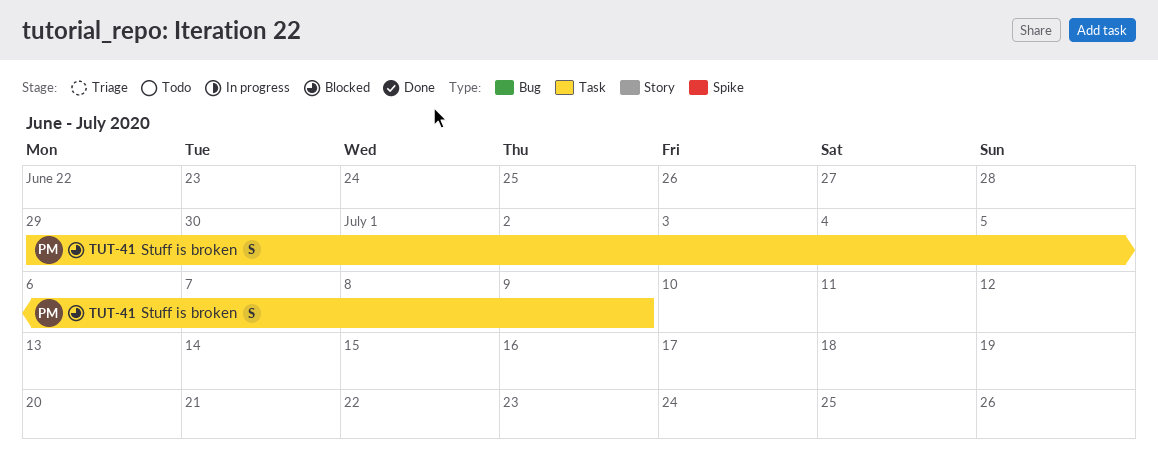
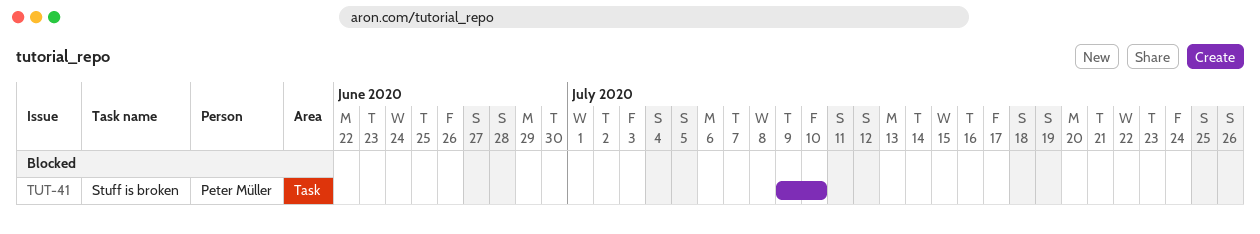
TUT-41, start: Jun 29 -> Jul 9
TUT-41, due: Jul 9 -> Jul 10

